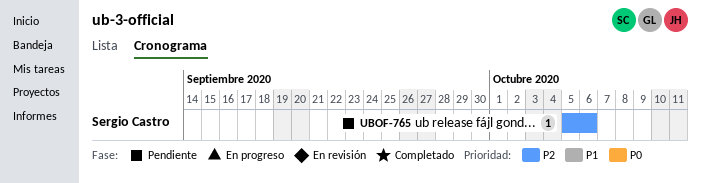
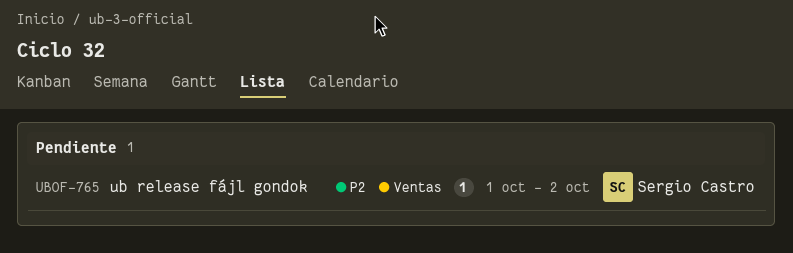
UBOF-765, start: Oct 5 -> Oct 1
UBOF-765, due: Oct 6 -> Oct 2

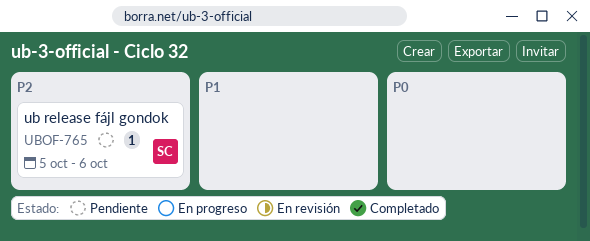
UBOF-765, start: Oct 1 -> Oct 5
UBOF-765, due: Oct 2 -> Oct 6

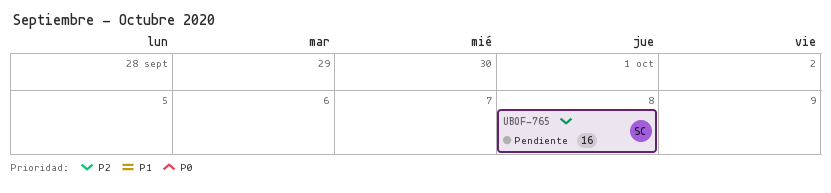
UBOF-765, estimate: 1 -> 16
UBOF-765, due: Oct 6 -> Oct 8

